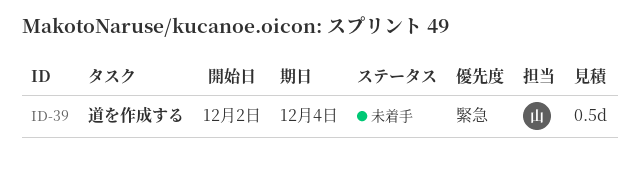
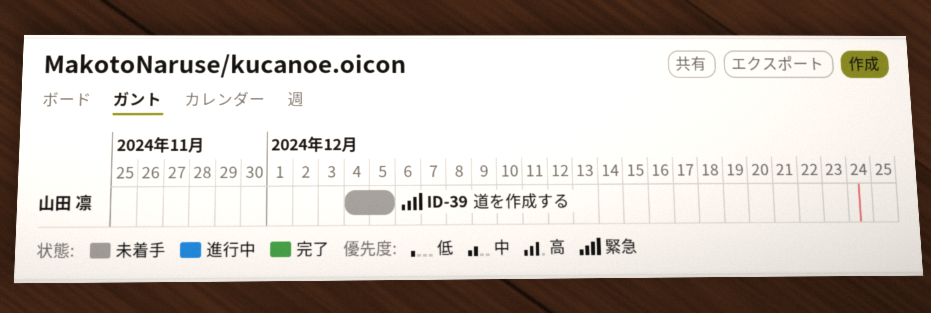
ID-39, start: Dec 2 -> Dec 4
ID-39, due: Dec 4 -> Dec 5

